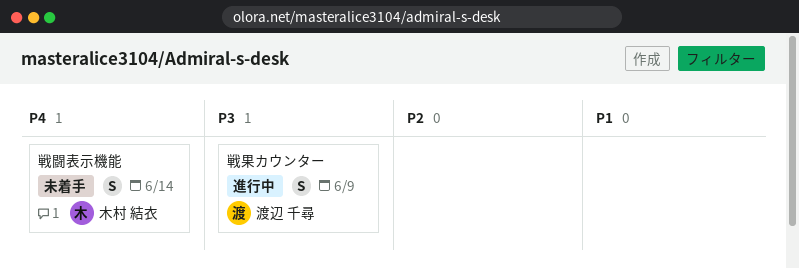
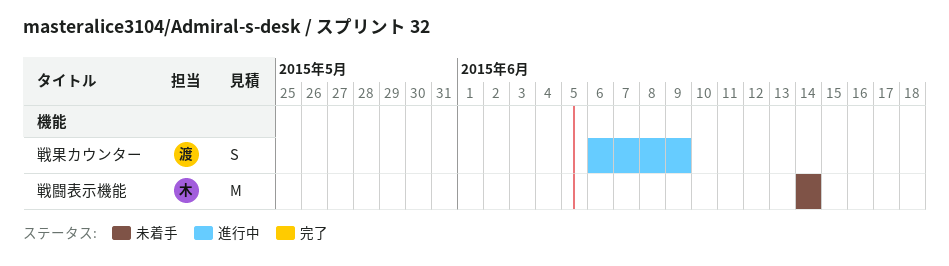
戦闘表示機能, estimate: S -> M

